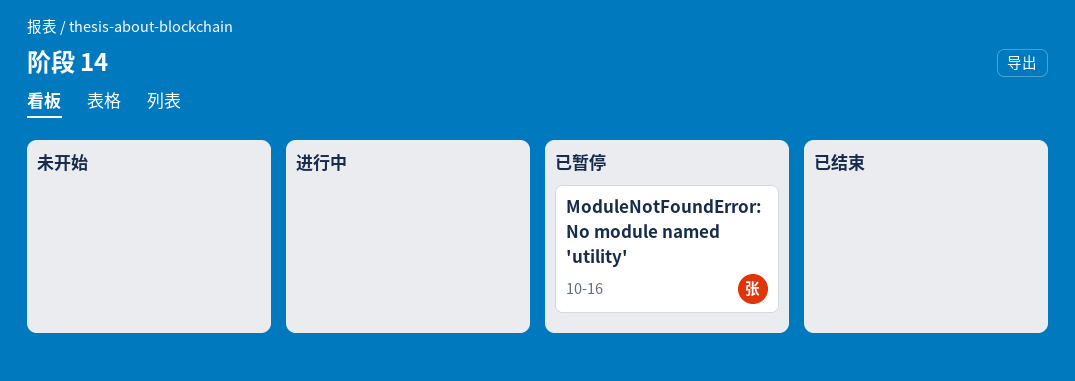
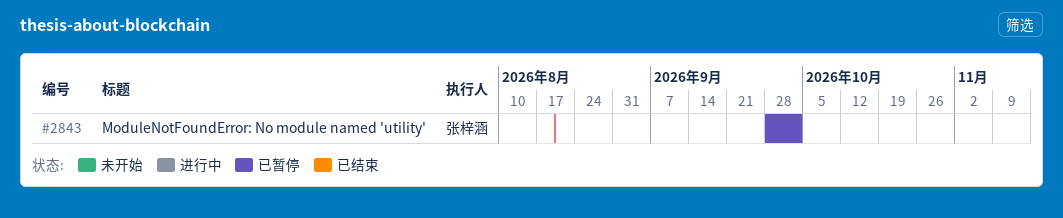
ModuleNotFoundError: No module named 'utility', due: Oct 16 -> Oct 2

